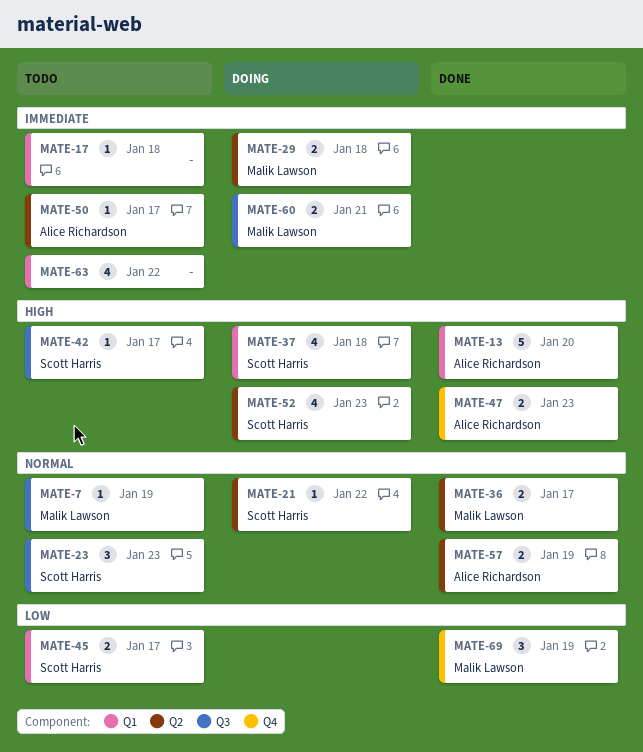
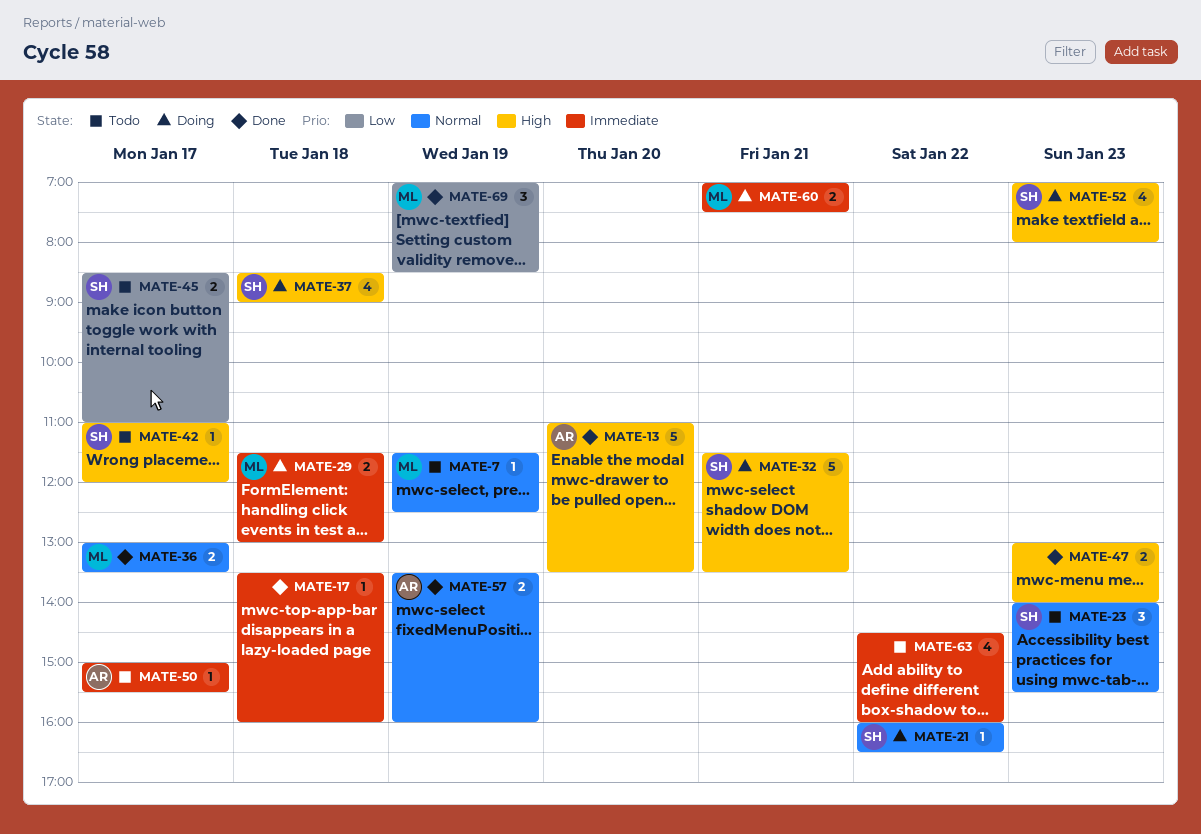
MATE-17, status: Todo -> Done
MATE-32: none -> present
MATE-47, owner: Alice Richardson -> none

